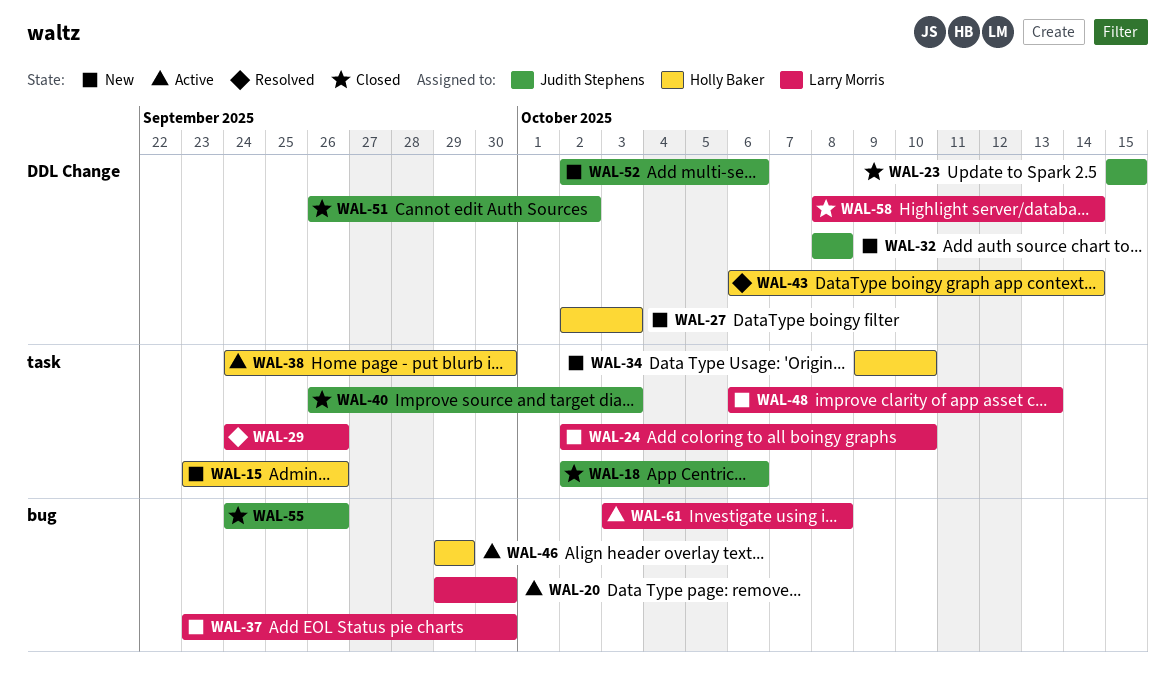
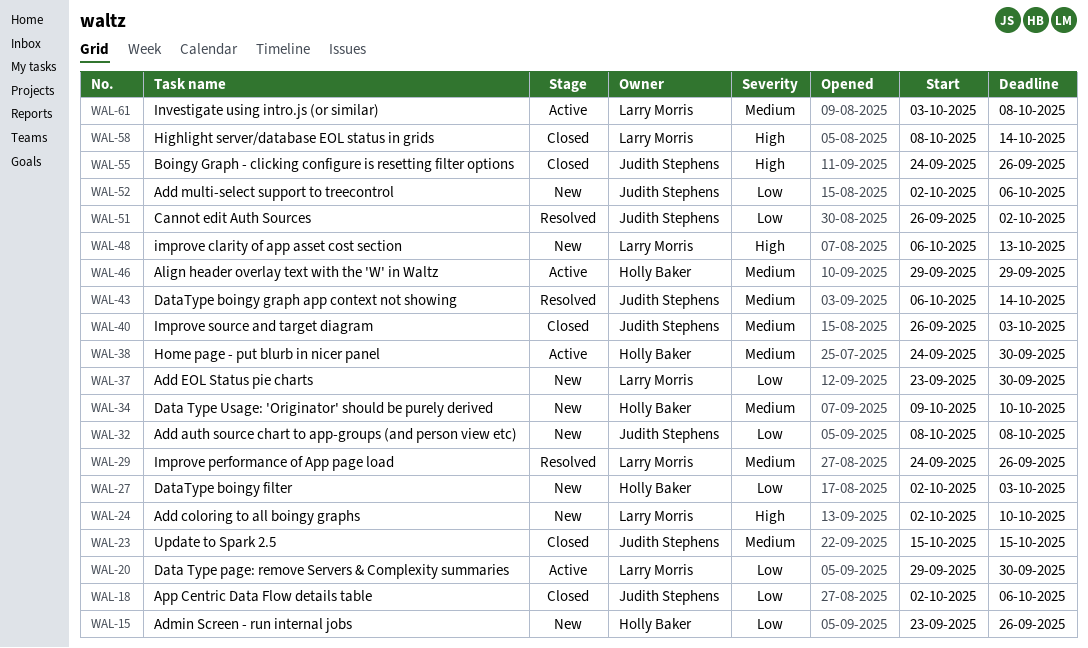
WAL-43, owner: Holly Baker -> Judith Stephens
WAL-51, status: Closed -> Resolved

